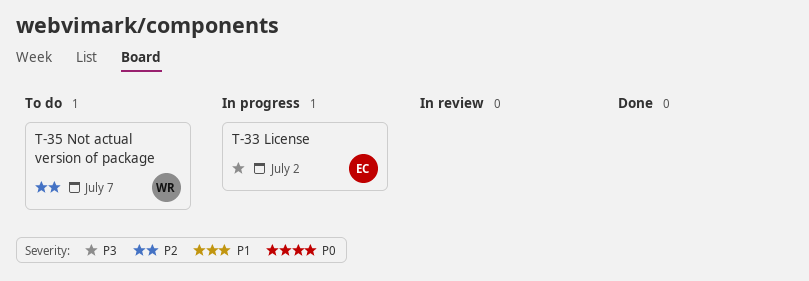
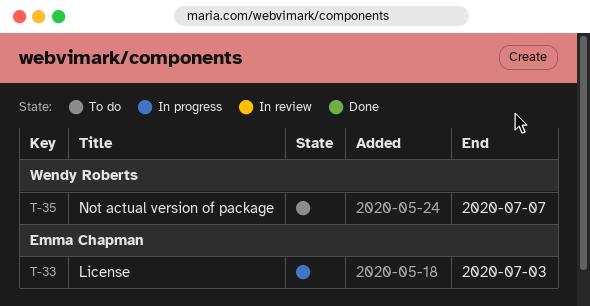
T-33, due: Jul 2 -> Jul 3

